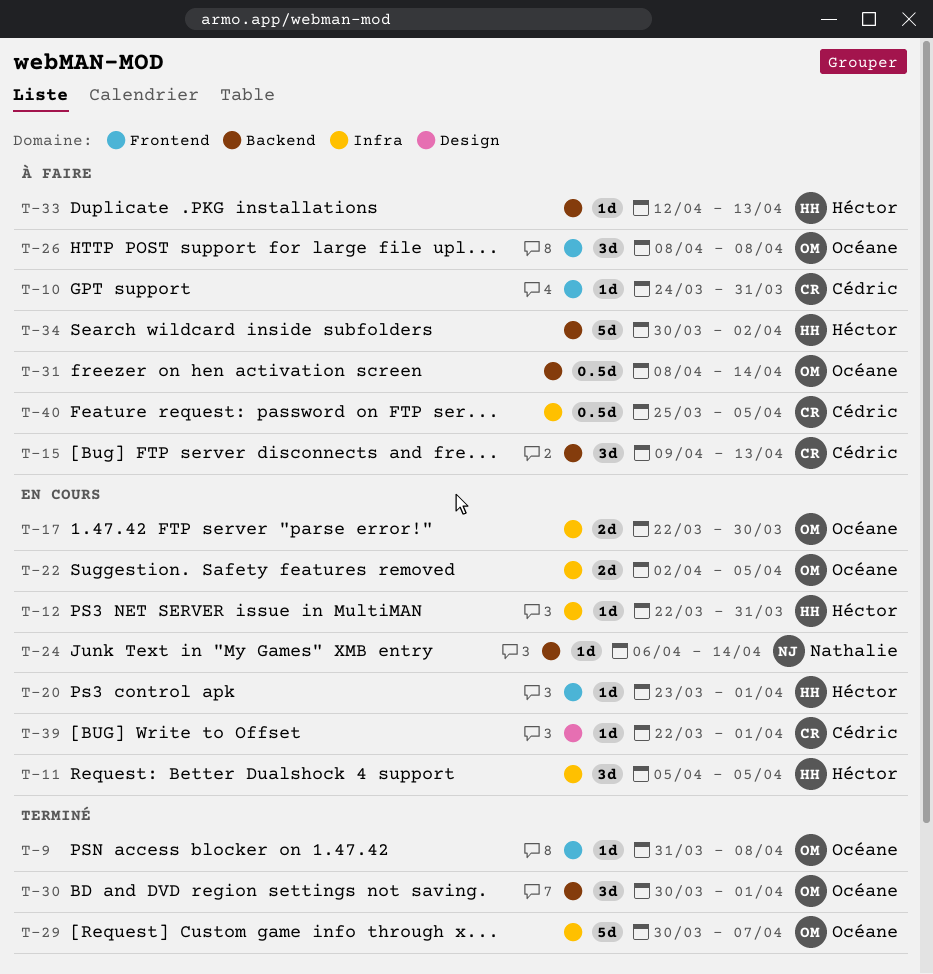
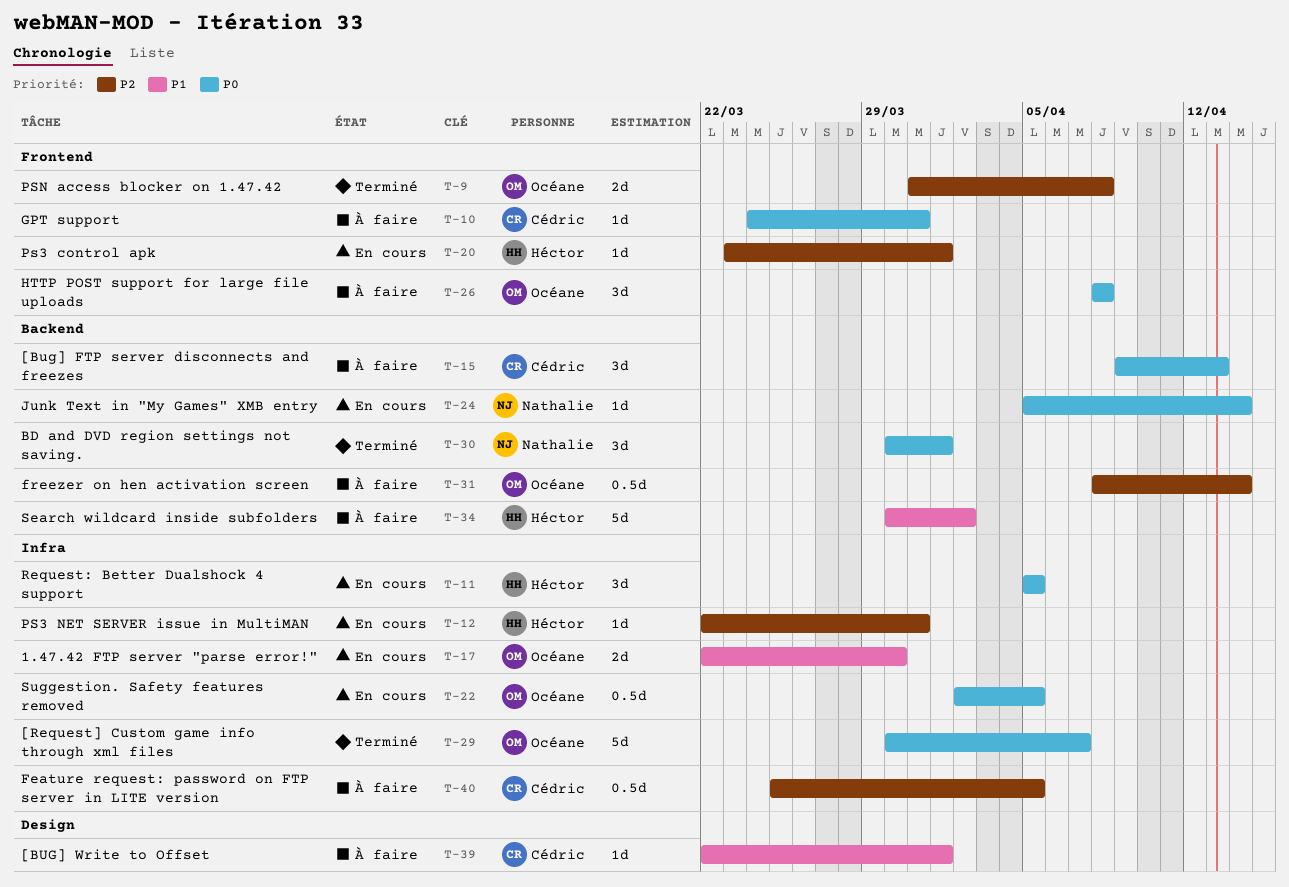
T-9, estimate: 1d -> 2d
T-22, estimate: 2d -> 0.5d
T-24, start: Apr 6 -> Apr 5
T-30, owner: Océane -> Nathalie
T-33: present -> none
T-39, status: En cours -> À faire

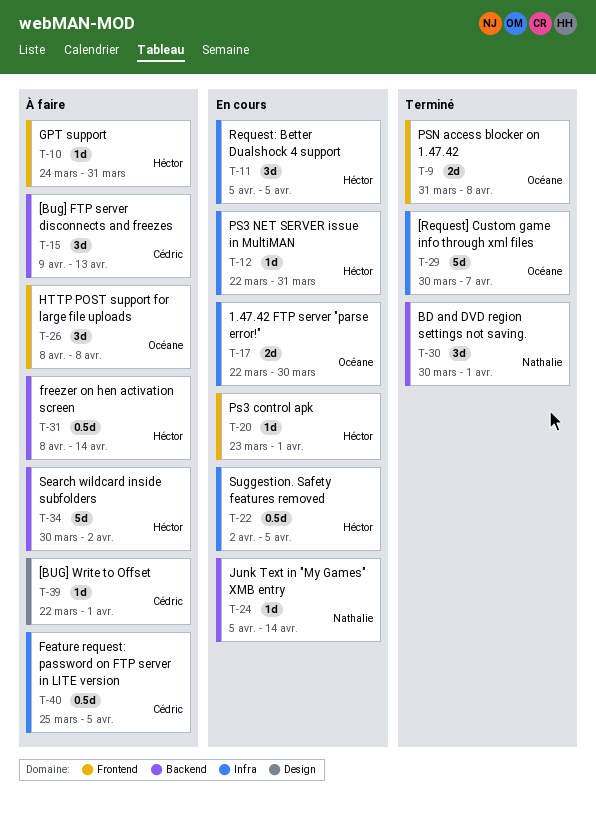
T-10, owner: Cédric -> Héctor
T-22, owner: Océane -> Héctor
T-31, owner: Océane -> Héctor

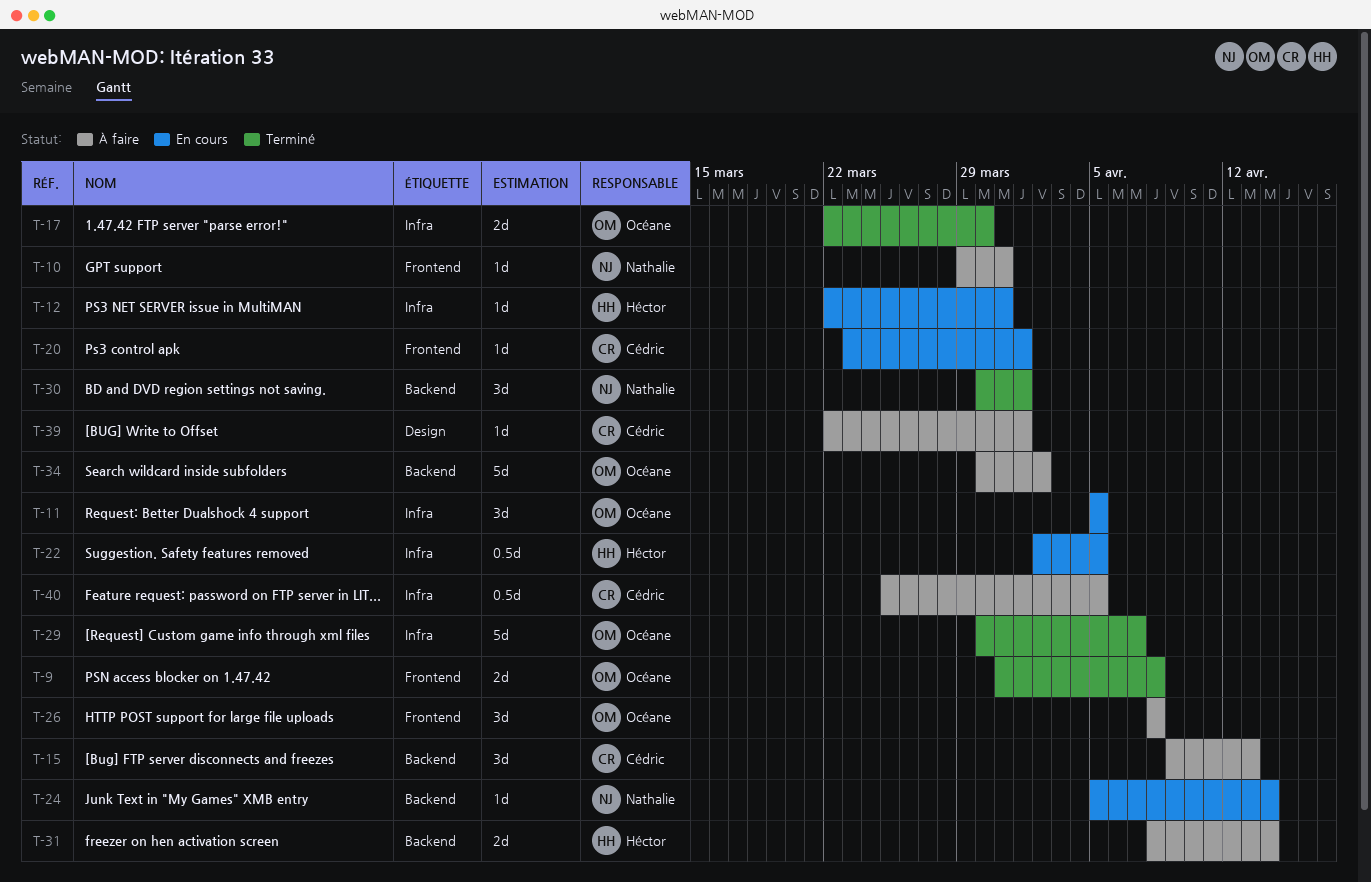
T-10, owner: Héctor -> Nathalie
T-10, start: Mar 24 -> Mar 29
T-11, owner: Héctor -> Océane
T-17, status: En cours -> Terminé
T-20, owner: Héctor -> Cédric
T-31, estimate: 0.5d -> 2d
T-34, owner: Héctor -> Océane

